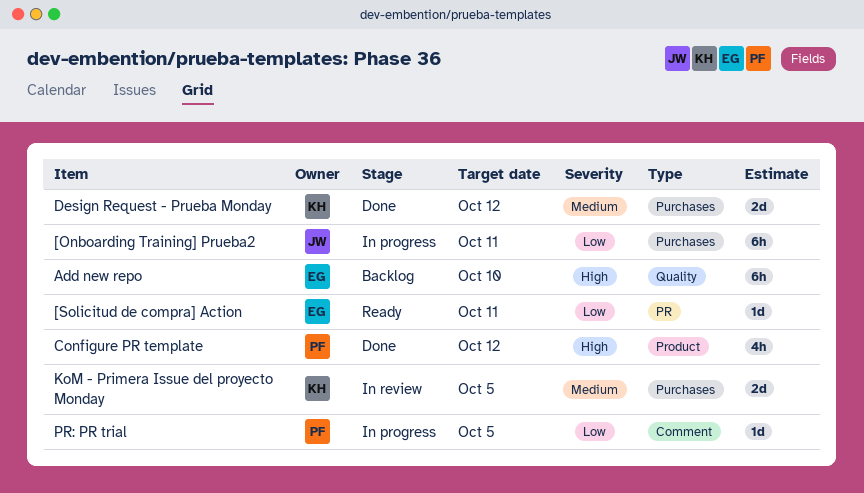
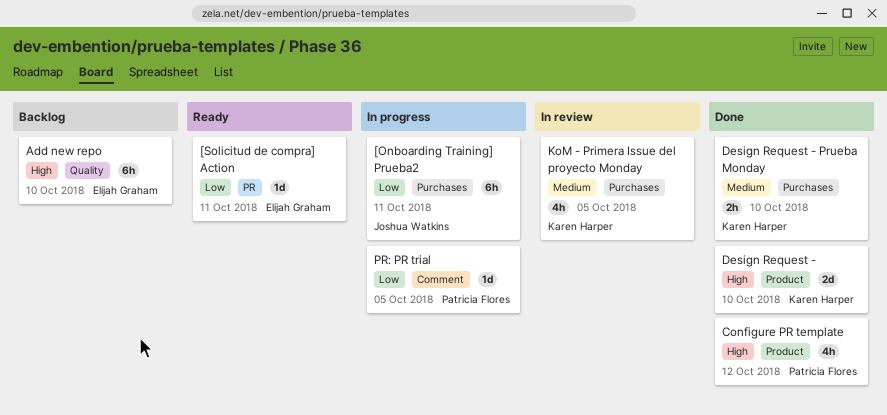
Design Request -: none -> present
Design Request - Prueba Monday, estimate: 2d -> 2h
Design Request - Prueba Monday, due: Oct 12 -> Oct 10
KoM - Primera Issue del proyecto Monday, estimate: 2d -> 4h

